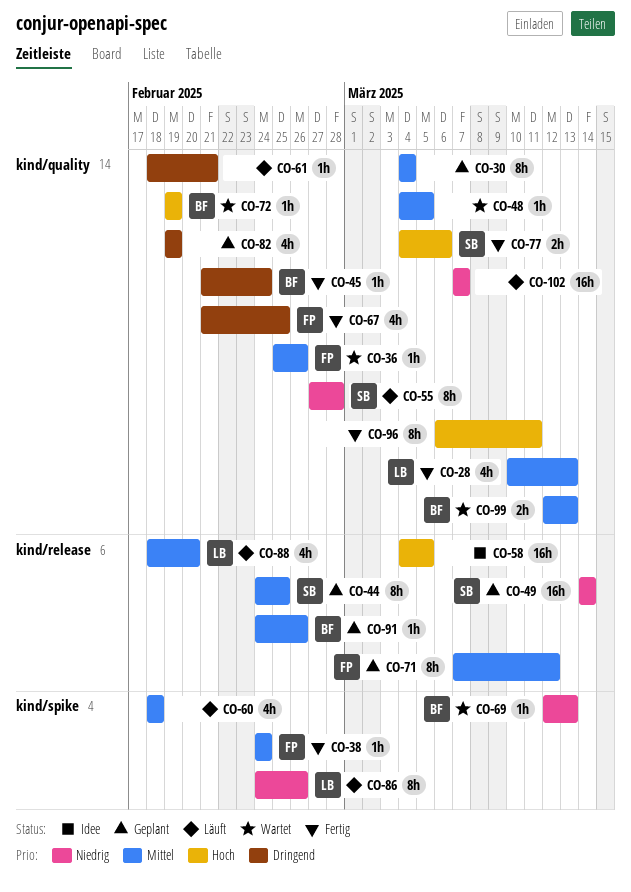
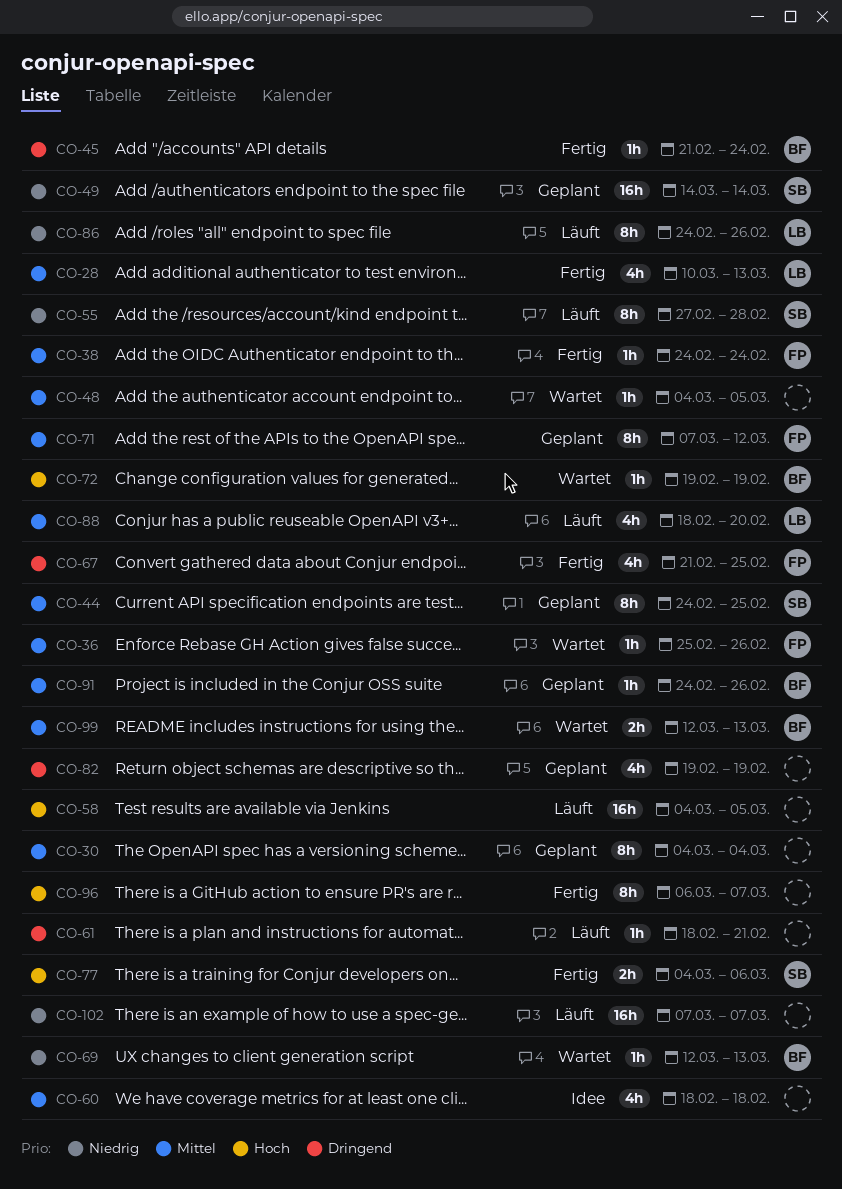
CO-58, status: Idee -> Läuft
CO-60, status: Läuft -> Idee
CO-96, due: Mar 11 -> Mar 7

